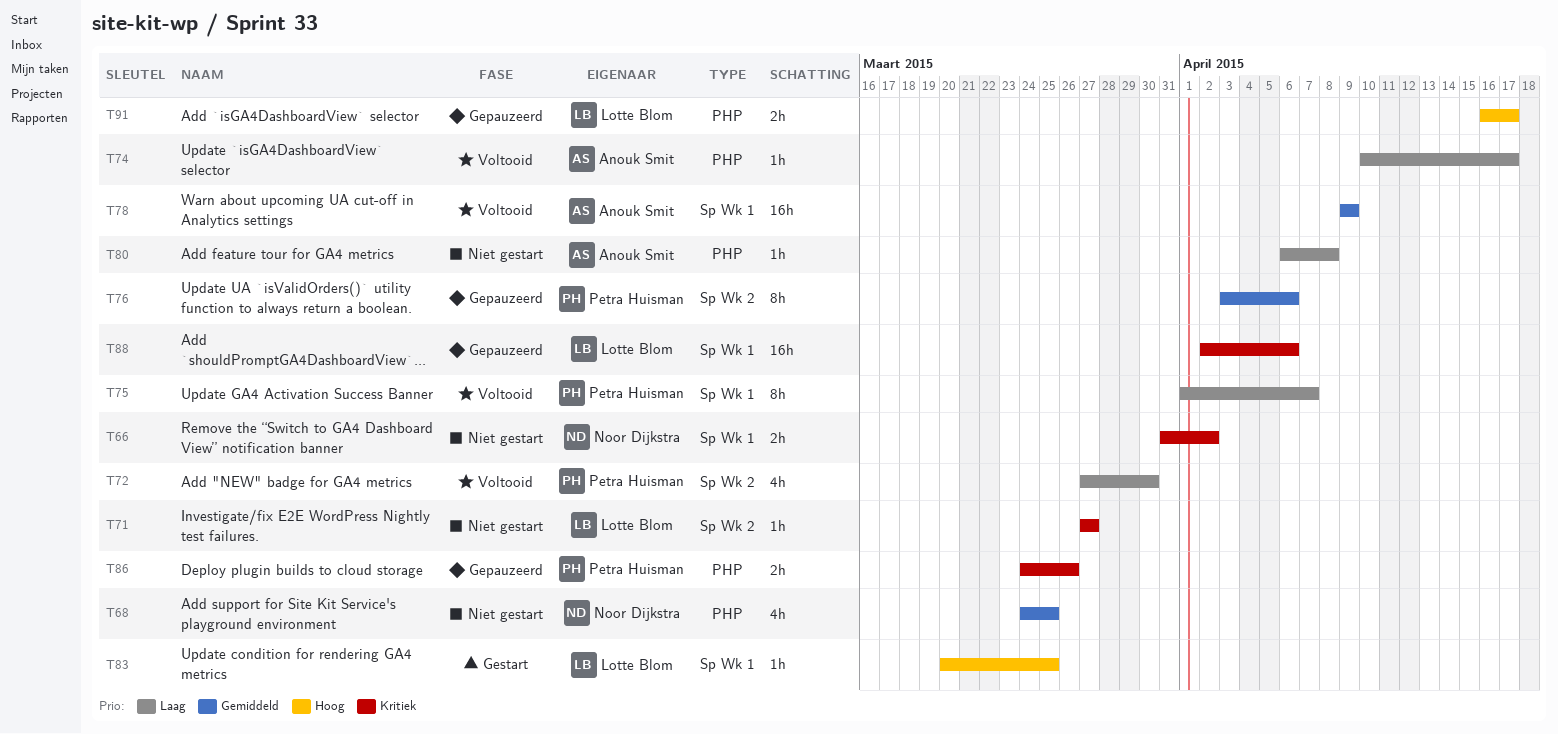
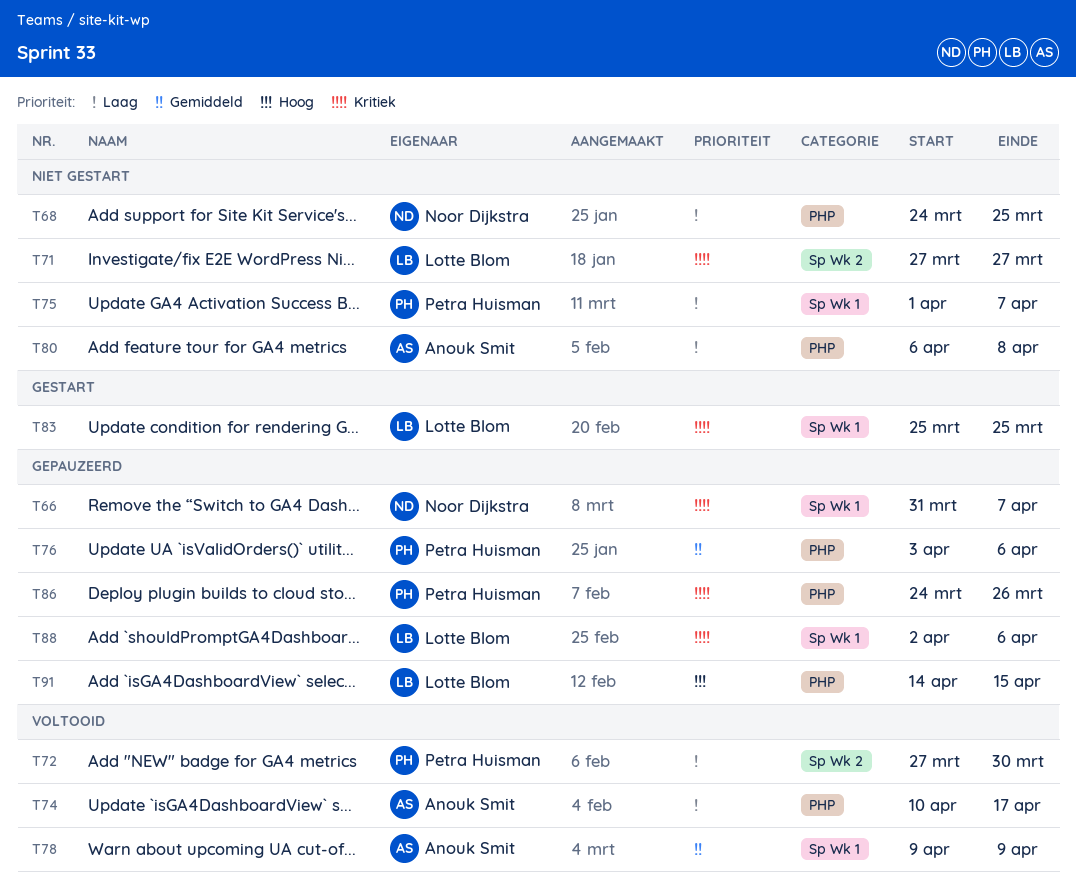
T66, status: Niet gestart -> Gepauzeerd
T66, due: Apr 2 -> Apr 7
T68, priority: Gemiddeld -> Laag
T75, status: Voltooid -> Niet gestart
T76, label: Sp Wk 2 -> PHP
T83, priority: Hoog -> Kritiek
T83, start: Mar 20 -> Mar 25
T91, start: Apr 16 -> Apr 14
T91, due: Apr 17 -> Apr 15

